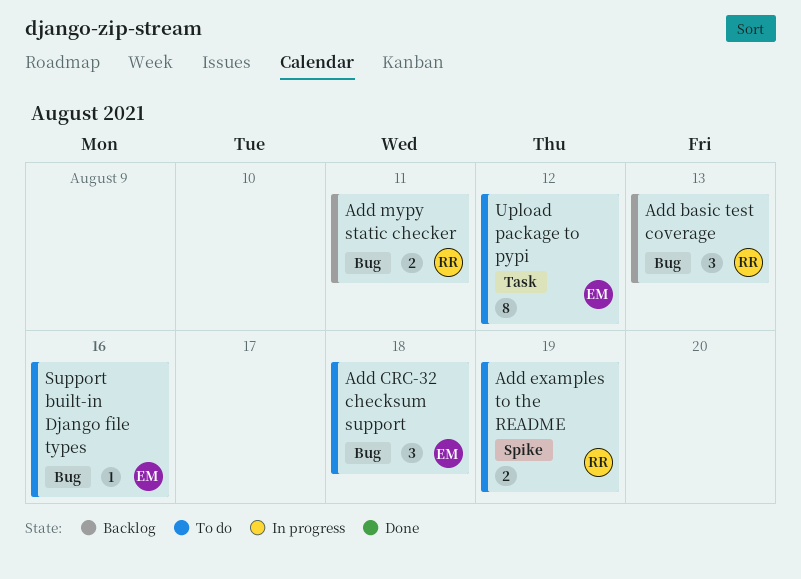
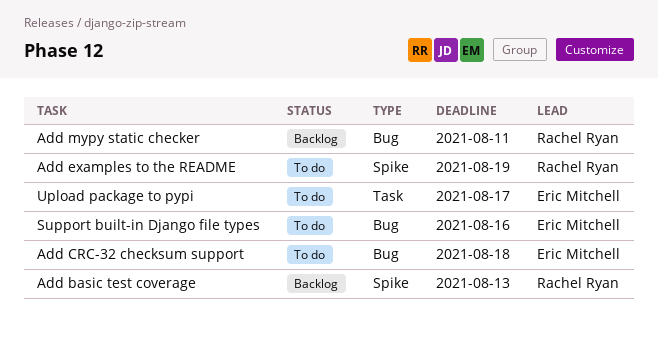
Add basic test coverage, label: Bug -> Spike
Upload package to pypi, due: Aug 12 -> Aug 17

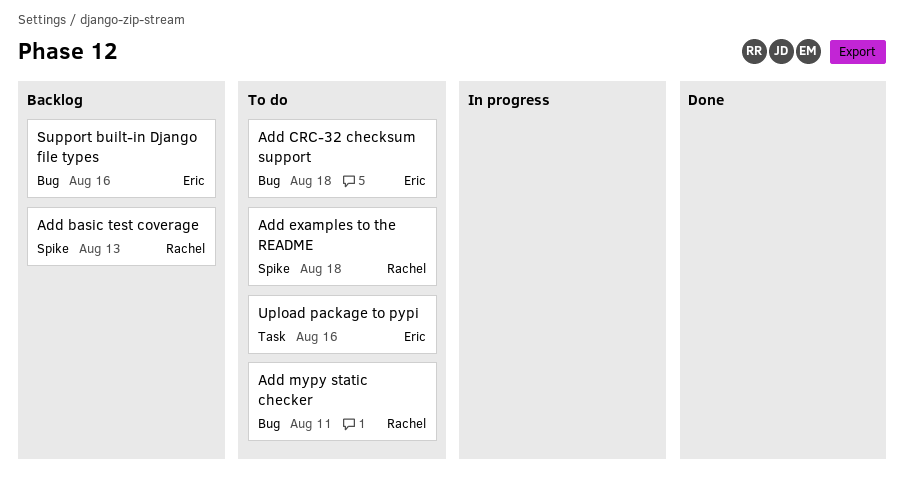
Add examples to the README, due: Aug 19 -> Aug 18
Add mypy static checker, status: Backlog -> To do
Support built-in Django file types, status: To do -> Backlog
Upload package to pypi, due: Aug 17 -> Aug 16

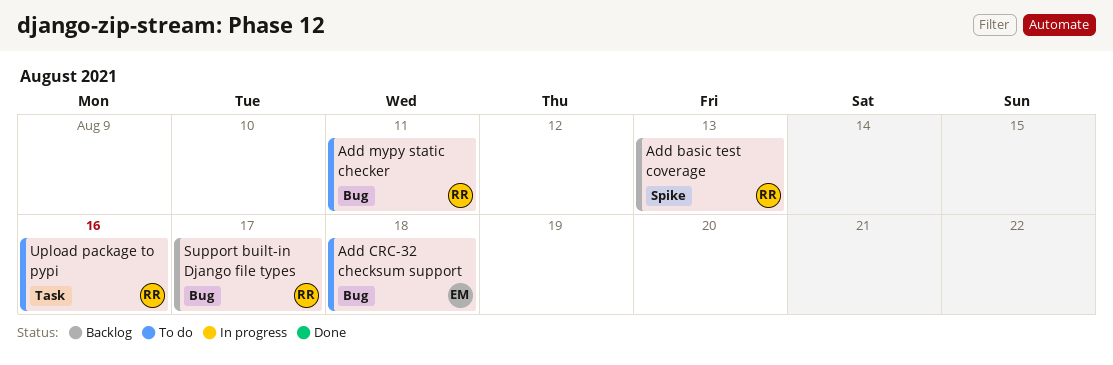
Add examples to the README: present -> none
Support built-in Django file types, owner: Eric -> Rachel
Support built-in Django file types, due: Aug 16 -> Aug 17
Upload package to pypi, owner: Eric -> Rachel

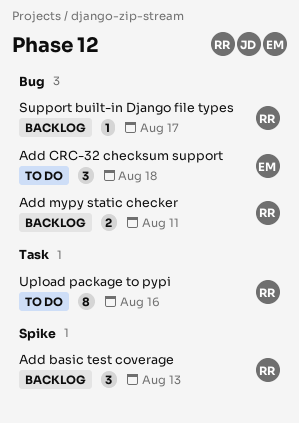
Add mypy static checker, status: To do -> Backlog

